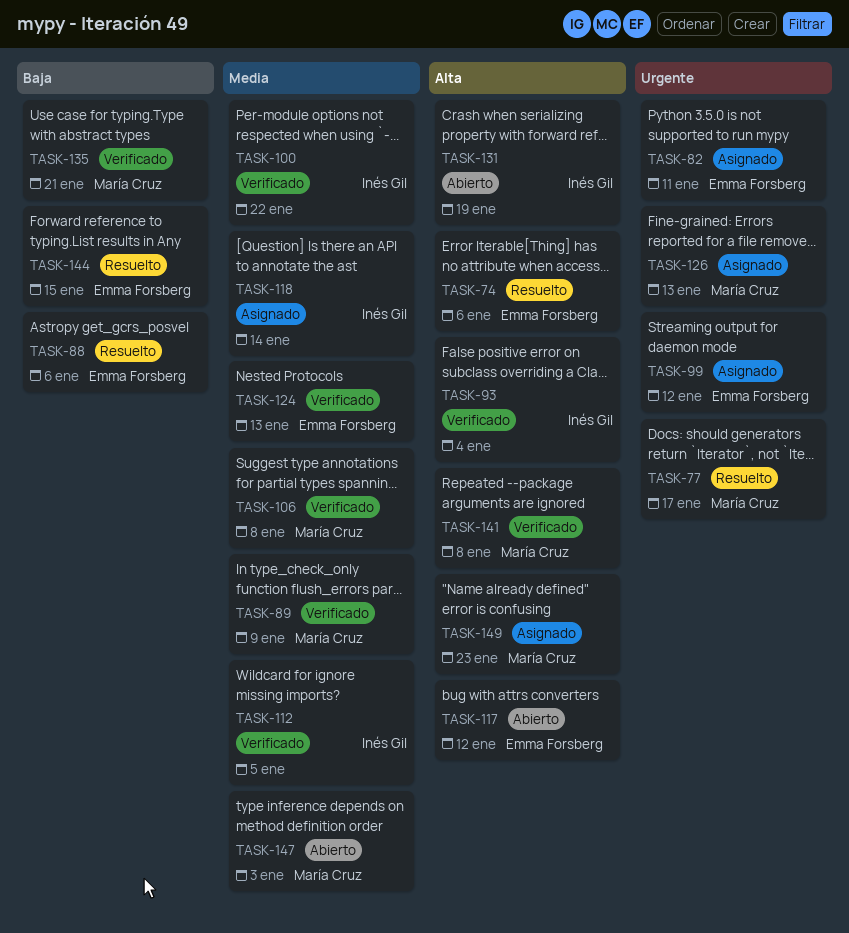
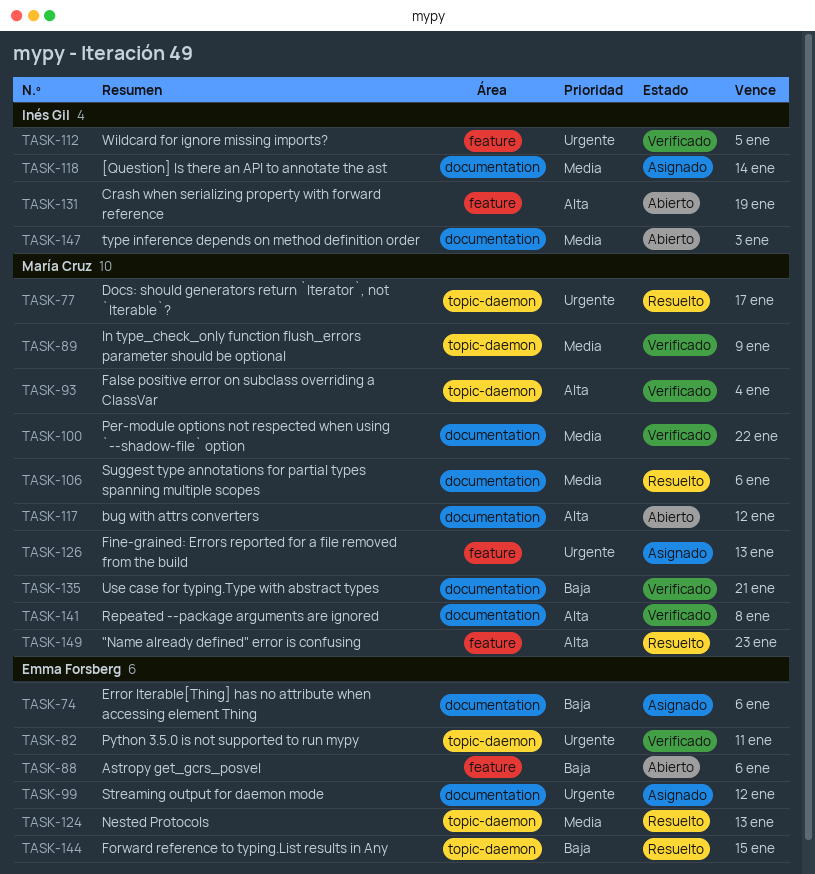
TASK-74, status: Resuelto -> Asignado
TASK-74, priority: Alta -> Baja
TASK-82, status: Asignado -> Verificado
TASK-88, status: Resuelto -> Abierto
TASK-93, owner: Inés Gil -> María Cruz
TASK-100, owner: Inés Gil -> María Cruz
TASK-106, status: Verificado -> Resuelto
TASK-106, due: Jan 8 -> Jan 6
TASK-112, priority: Media -> Urgente
TASK-117, owner: Emma Forsberg -> María Cruz
TASK-124, status: Verificado -> Resuelto
TASK-147, owner: María Cruz -> Inés Gil
TASK-149, status: Asignado -> Resuelto

